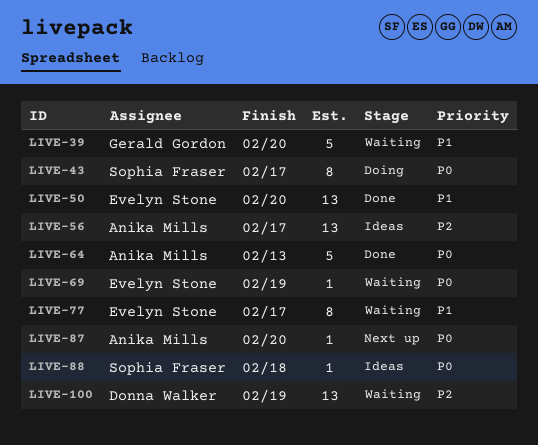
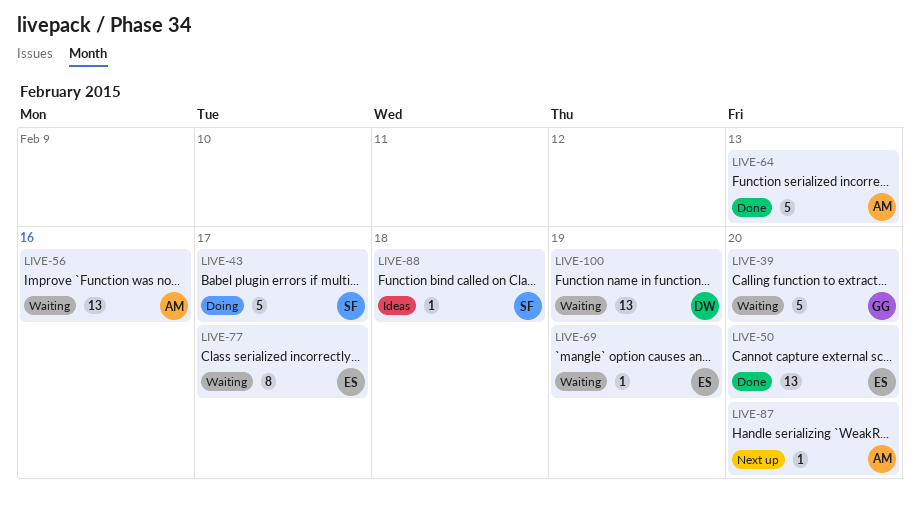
LIVE-43, estimate: 8 -> 5
LIVE-56, status: Ideas -> Waiting
LIVE-56, due: Feb 17 -> Feb 16

